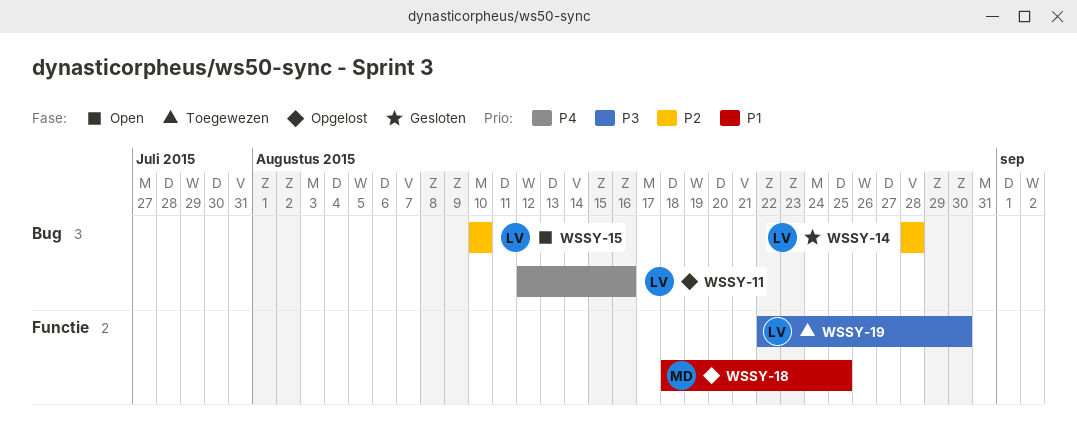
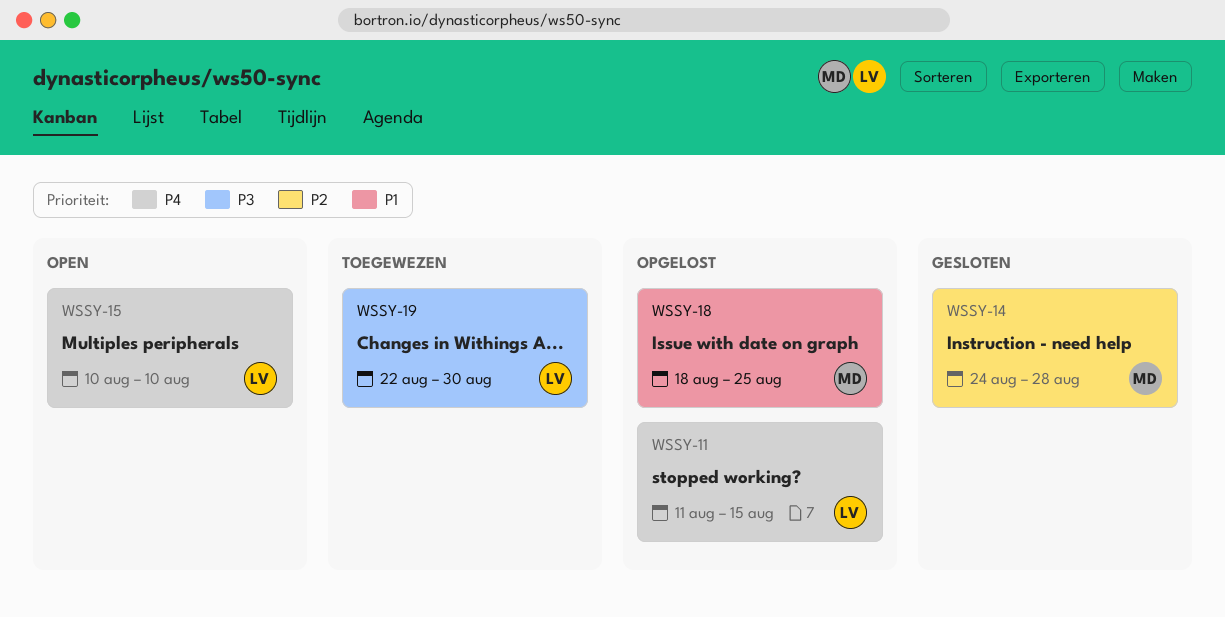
WSSY-11, start: Aug 12 -> Aug 11
WSSY-11, due: Aug 16 -> Aug 15
WSSY-14, owner: LV -> MD
WSSY-14, start: Aug 28 -> Aug 24
WSSY-15, priority: P2 -> P4

